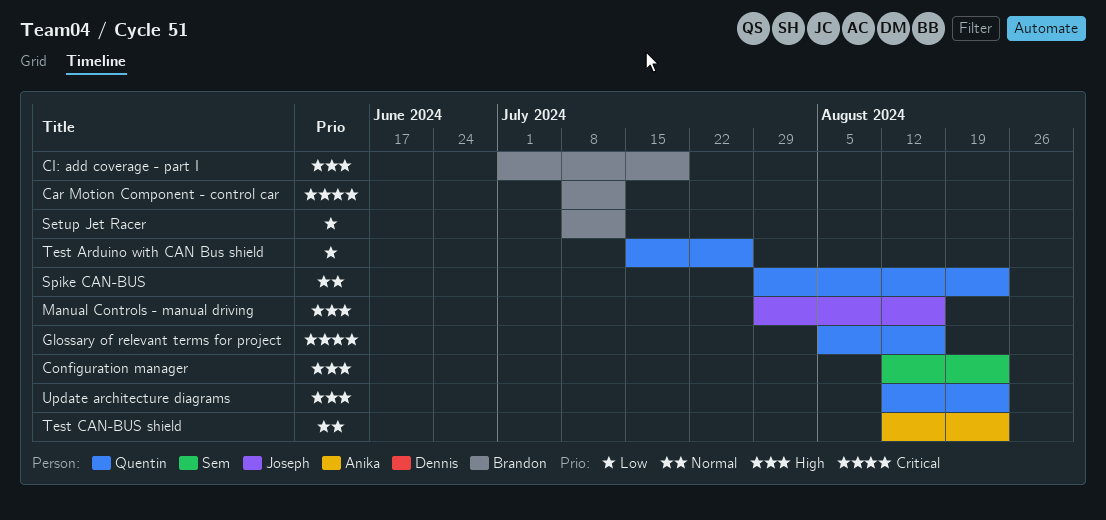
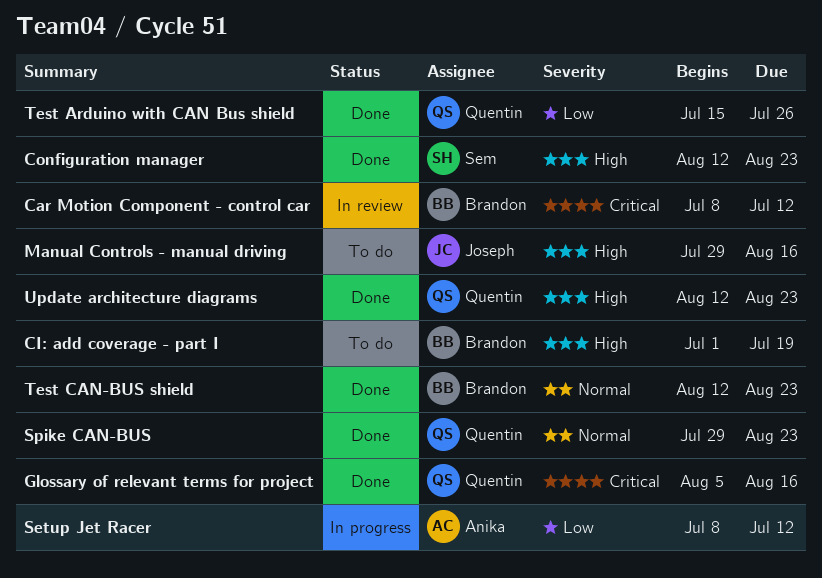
Setup Jet Racer, owner: Brandon -> Anika
Test CAN-BUS shield, owner: Anika -> Brandon

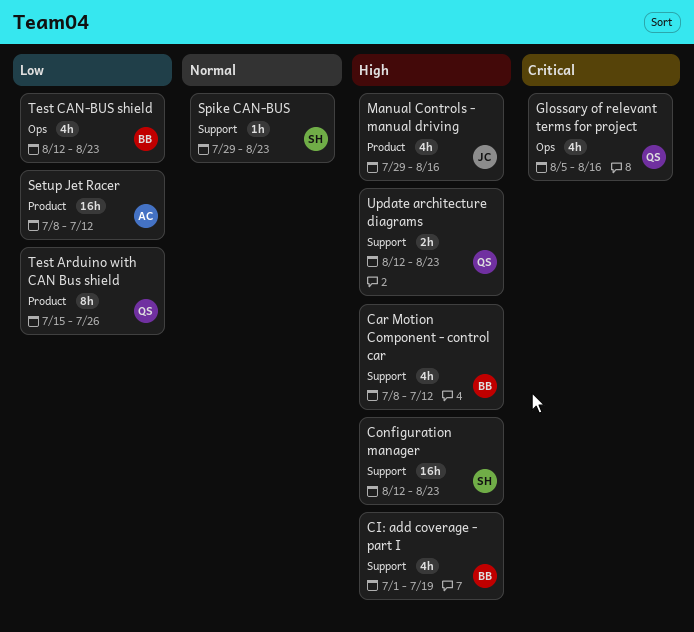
Car Motion Component - control car, priority: Critical -> High
Spike CAN-BUS, owner: Quentin -> Sem
Test CAN-BUS shield, priority: Normal -> Low

